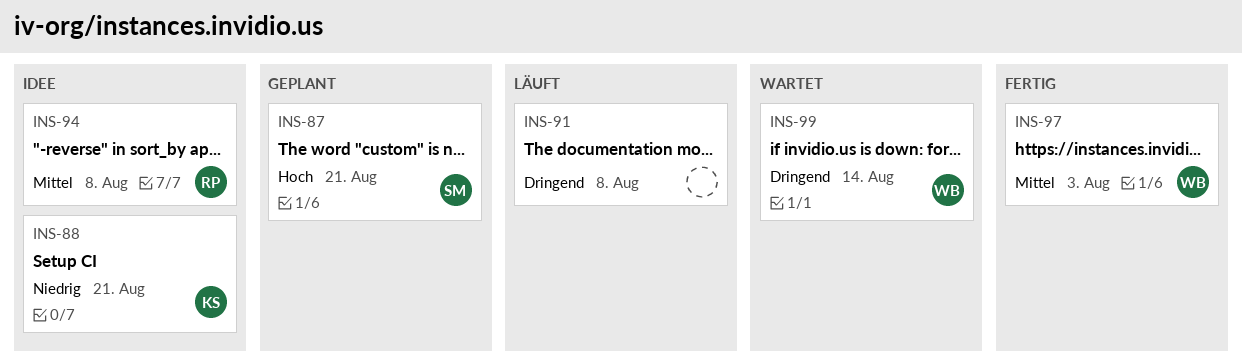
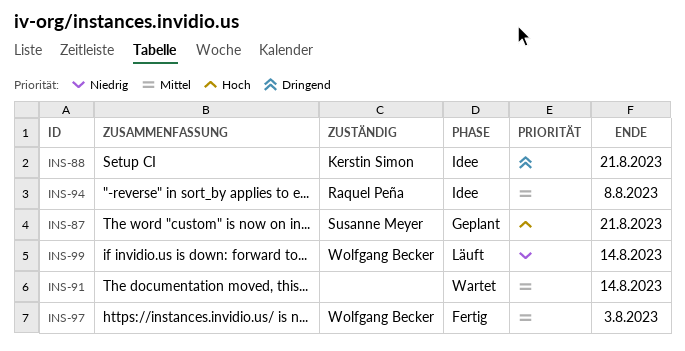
INS-88, priority: Niedrig -> Dringend
INS-91, status: Läuft -> Wartet
INS-91, priority: Dringend -> Mittel
INS-91, due: Aug 8 -> Aug 14
INS-99, status: Wartet -> Läuft
INS-99, priority: Dringend -> Niedrig

